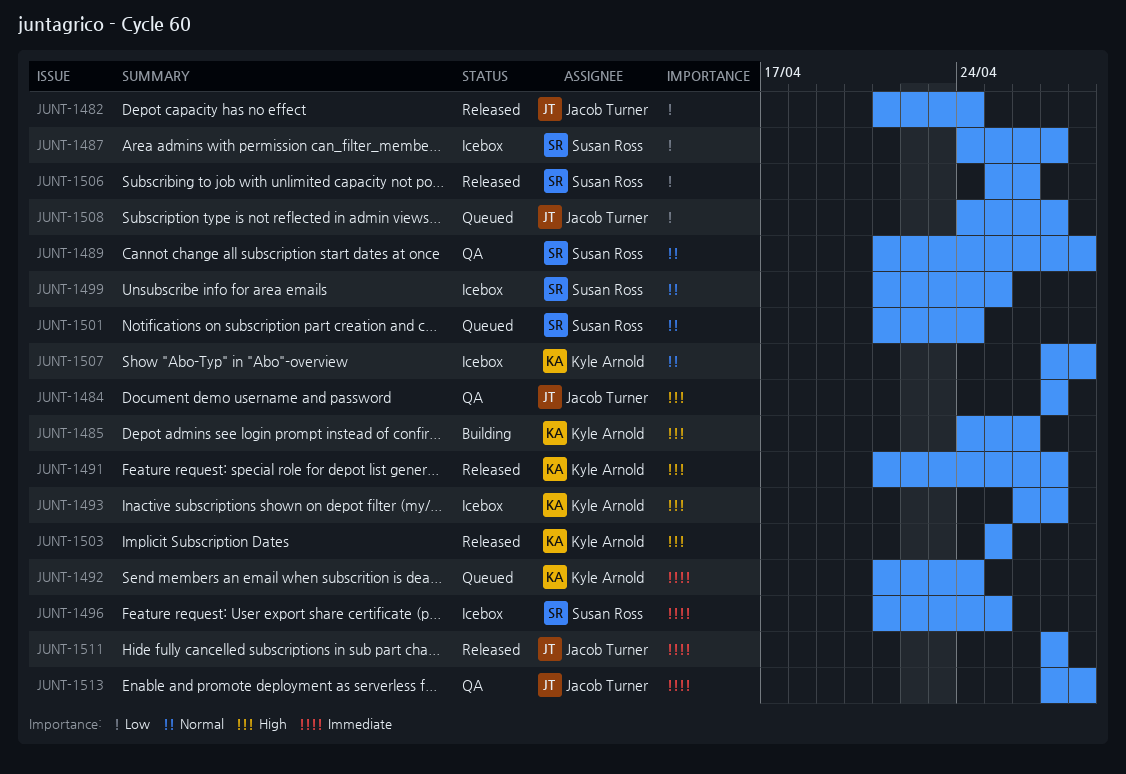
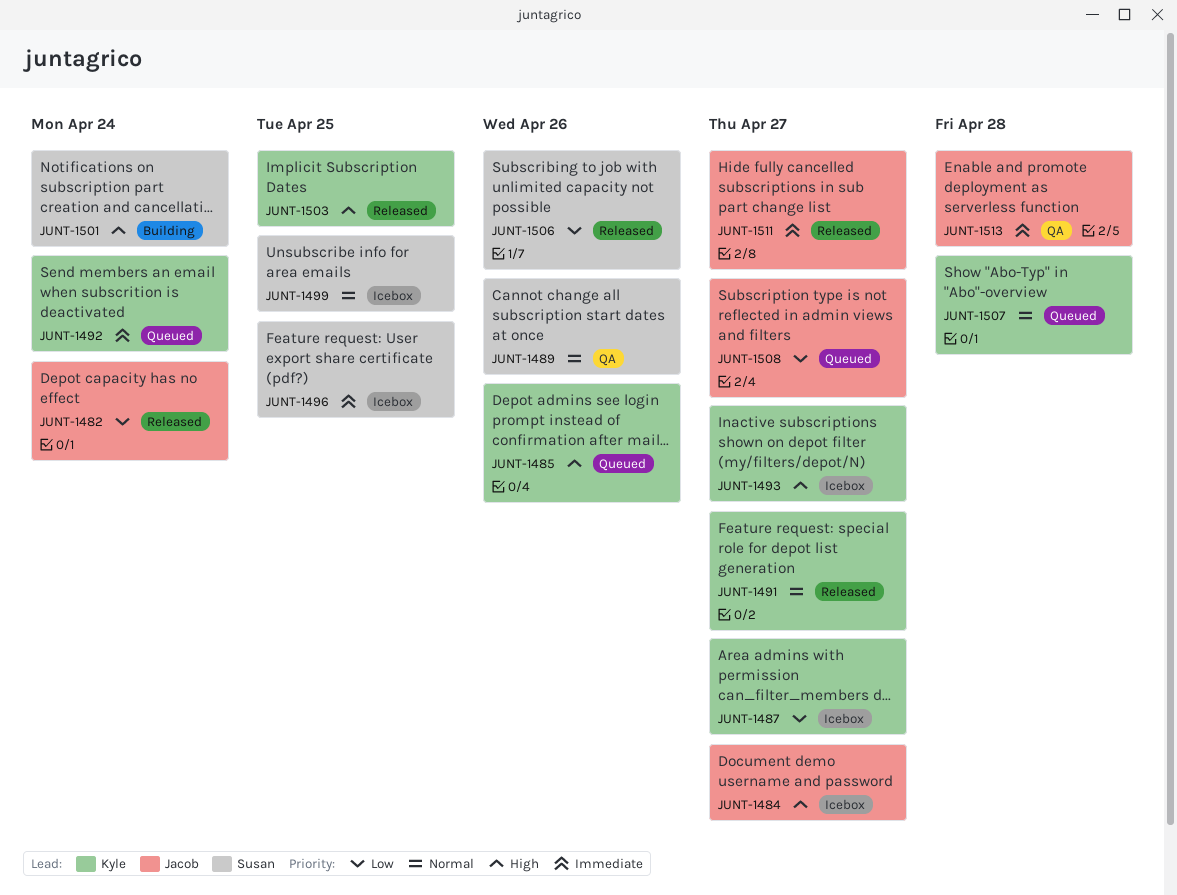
JUNT-1484, status: QA -> Icebox
JUNT-1485, status: Building -> Queued
JUNT-1487, owner: Susan Ross -> Kyle Arnold
JUNT-1489, due: Apr 28 -> Apr 26
JUNT-1491, priority: High -> Normal
JUNT-1501, status: Queued -> Building
JUNT-1501, priority: Normal -> High
JUNT-1507, status: Icebox -> Queued

